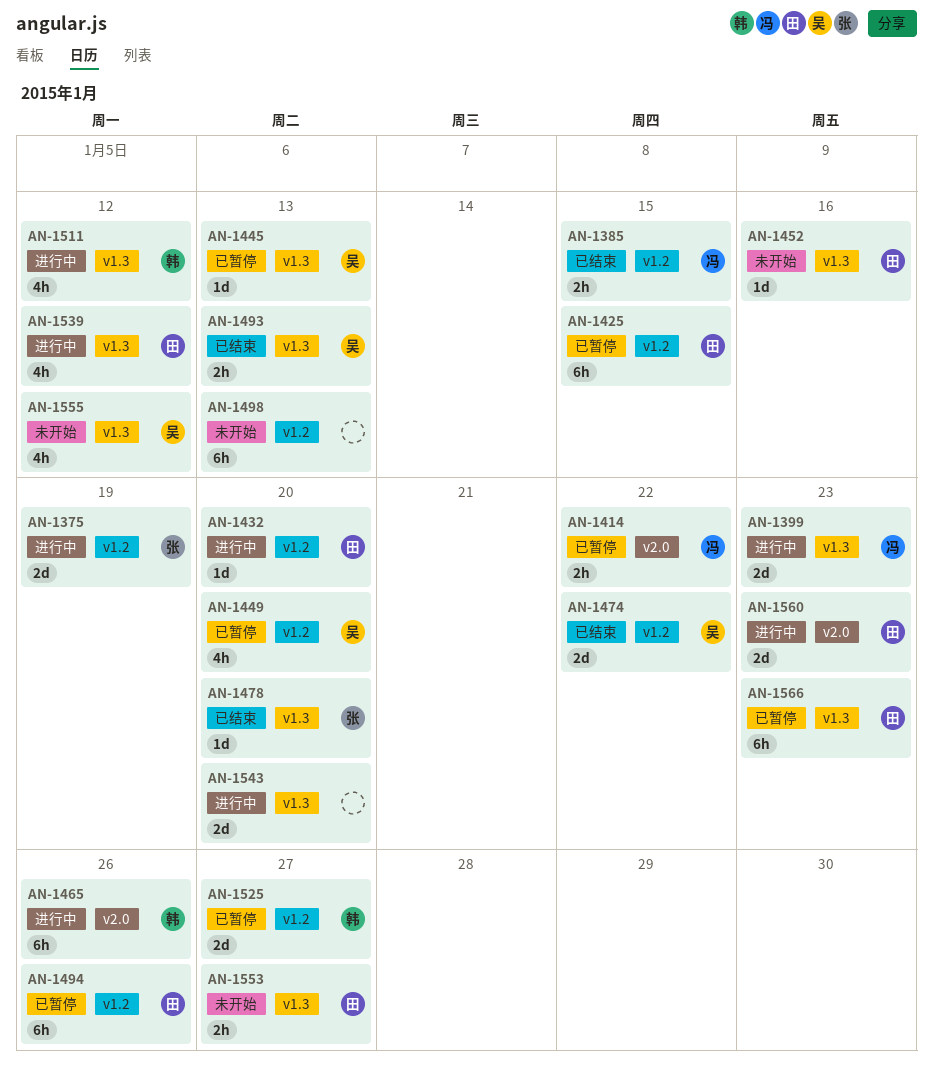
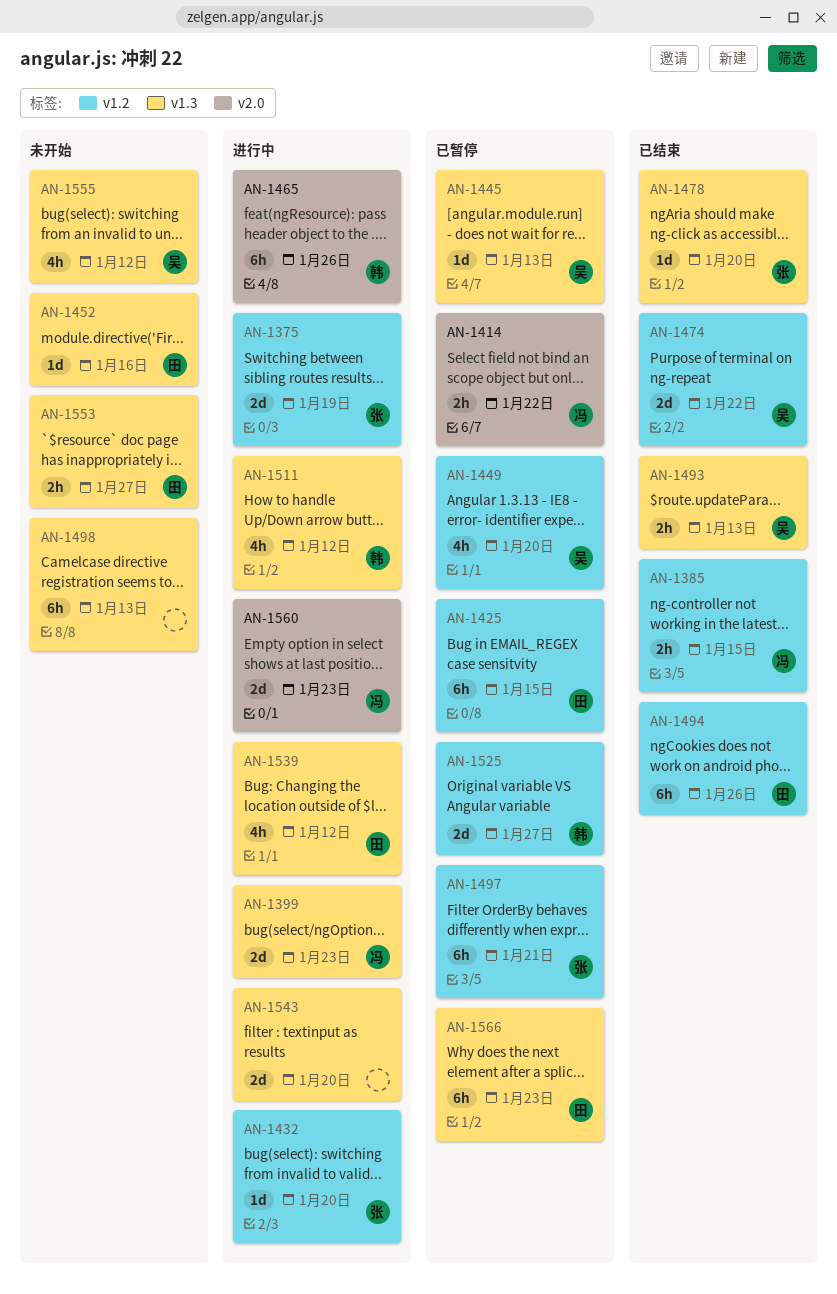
AN-1432, owner: 田 -> 张
AN-1494, status: 已暂停 -> 已结束
AN-1497: none -> present
AN-1498, label: v1.2 -> v1.3
AN-1560, owner: 田 -> 冯

